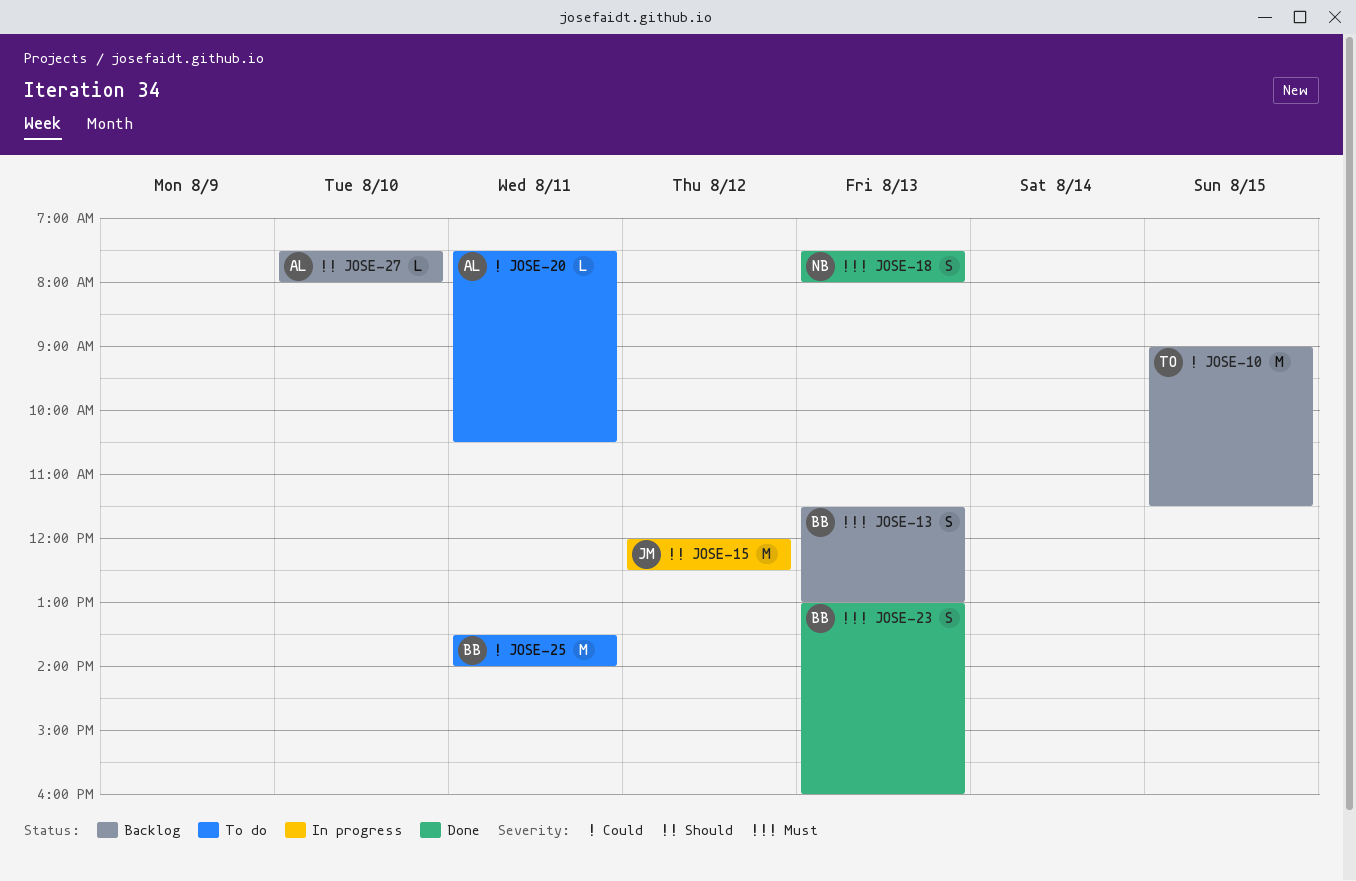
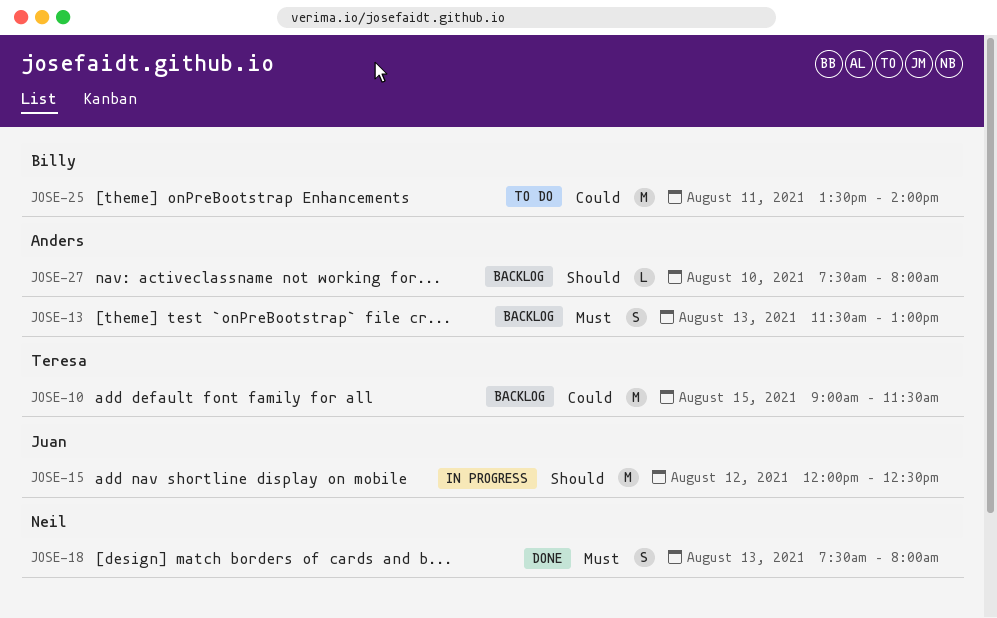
JOSE-13, owner: Billy -> Anders
JOSE-20: present -> none
JOSE-23: present -> none

